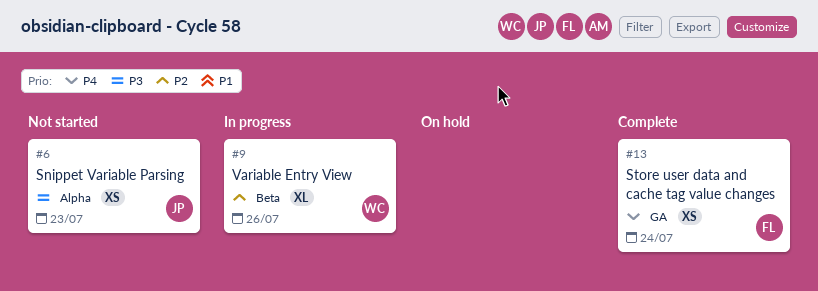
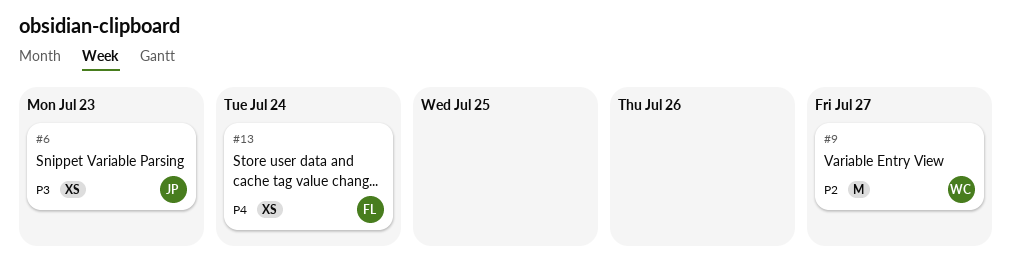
#9, estimate: XL -> M
#9, due: Jul 26 -> Jul 27

